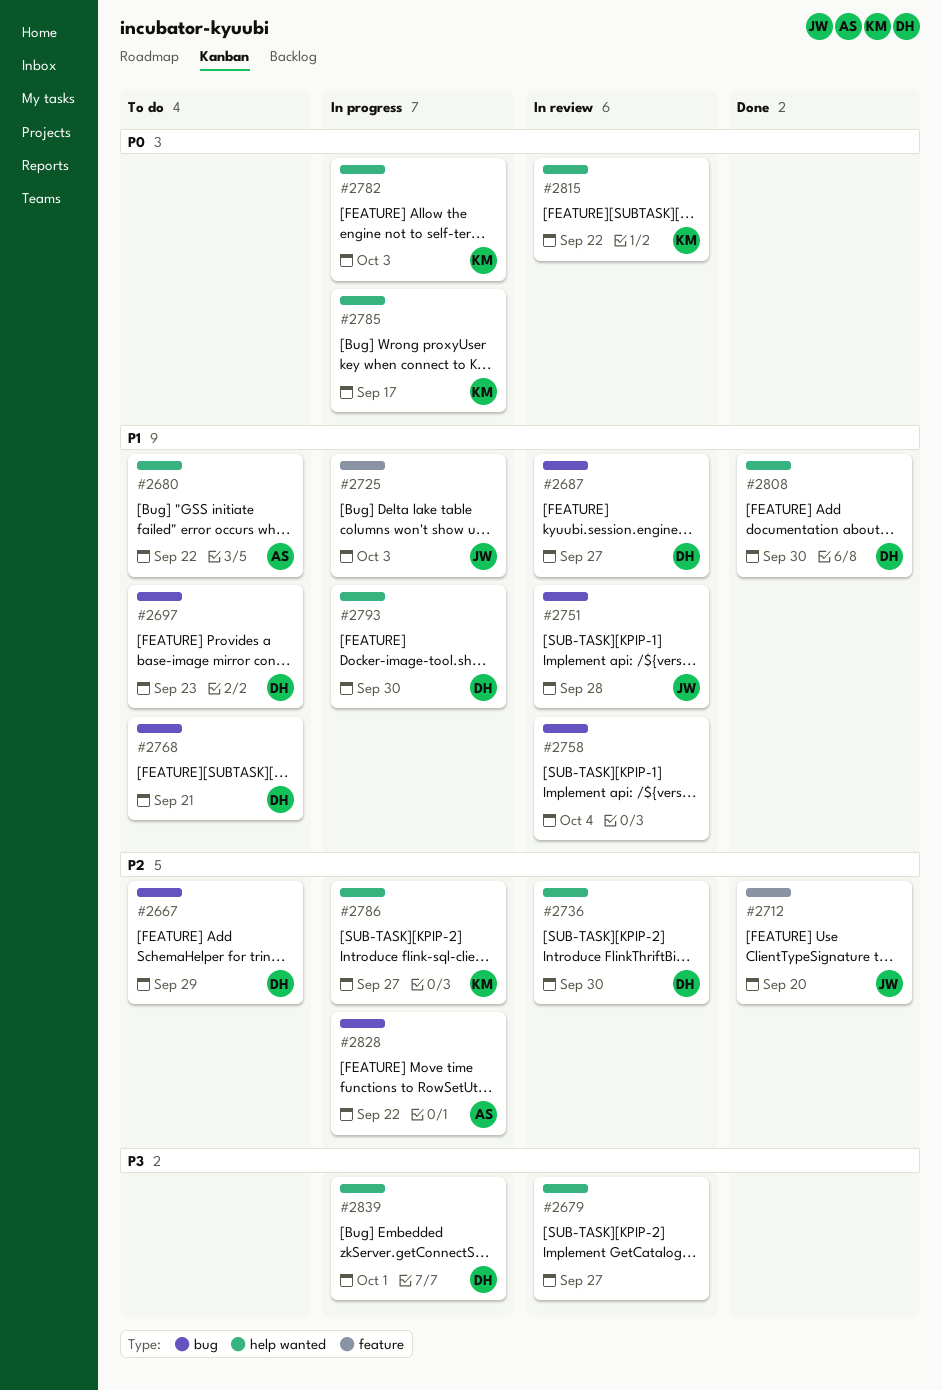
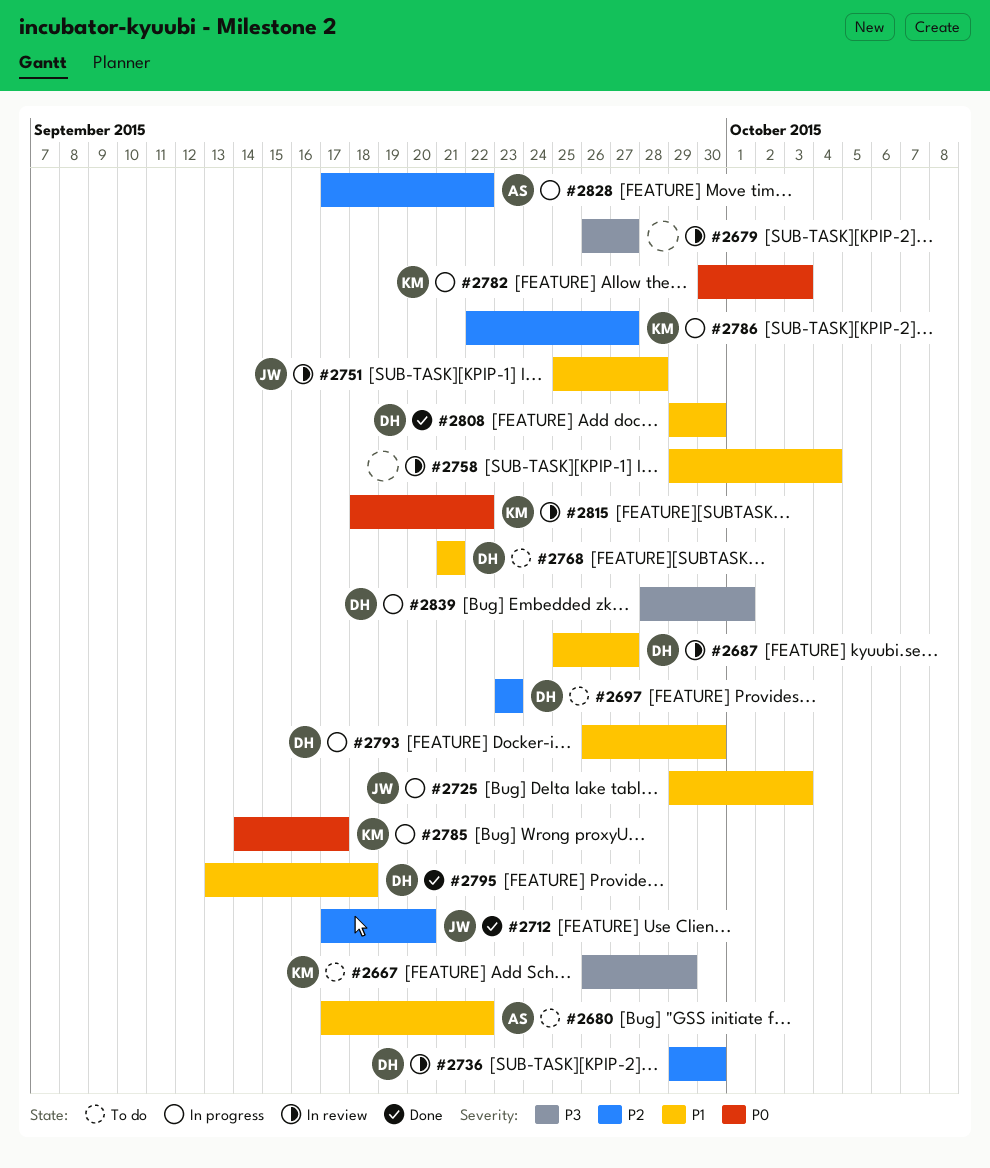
#2667, owner: DH -> KM
#2667, priority: P2 -> P3
#2697, priority: P1 -> P2
#2795: none -> present

